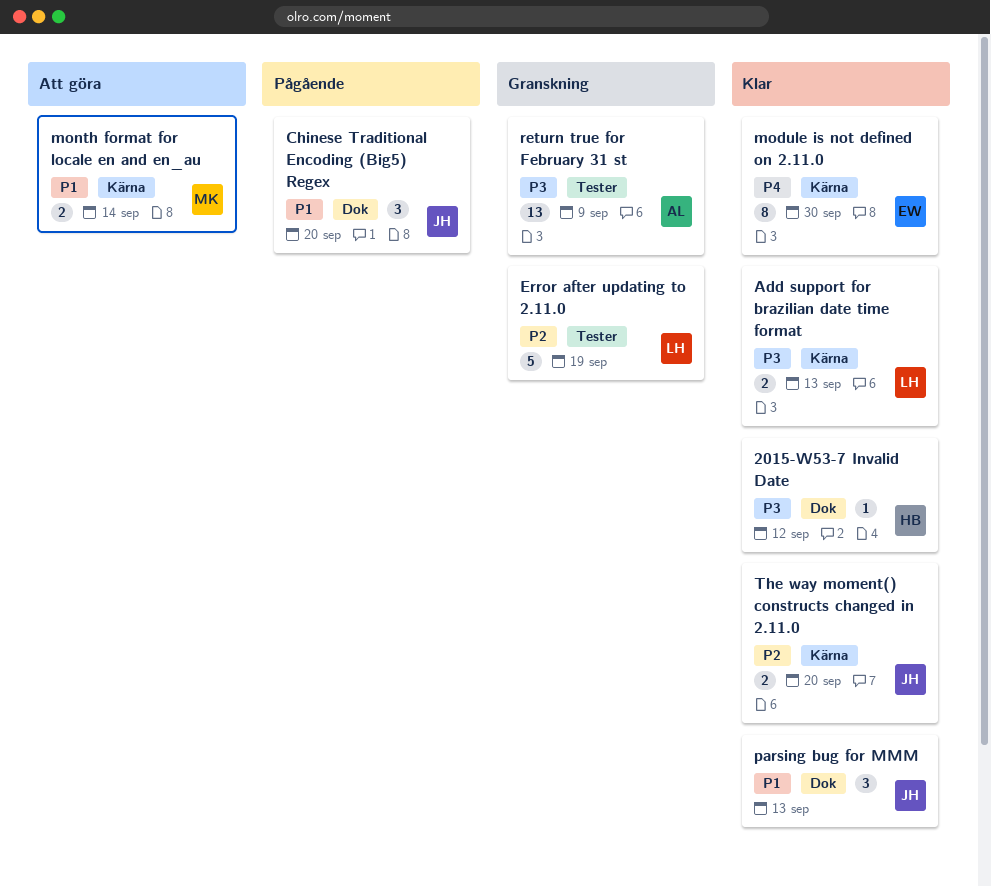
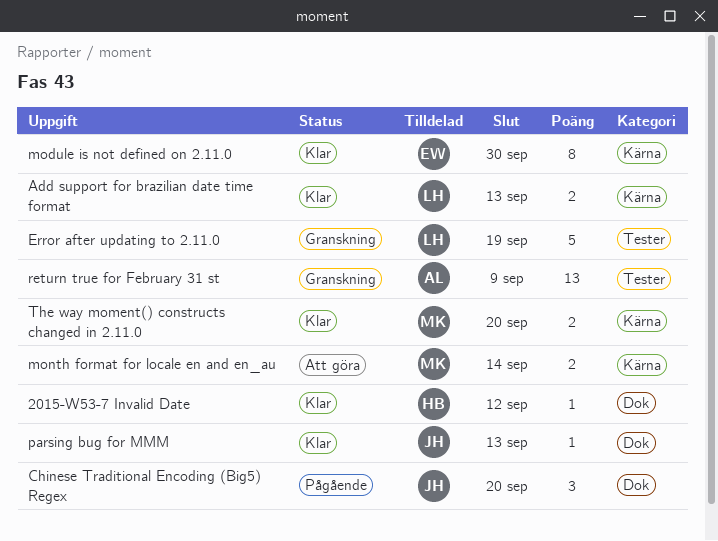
parsing bug for MMM, estimate: 3 -> 1
The way moment() constructs changed in 2.11.0, owner: JH -> MK

